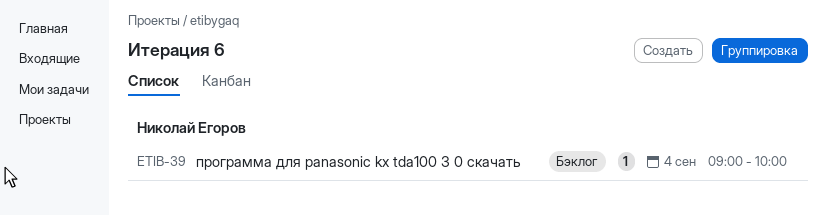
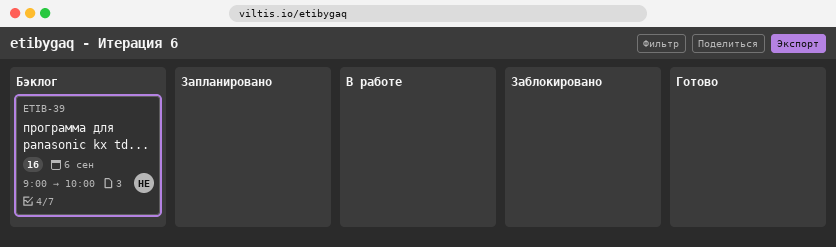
ETIB-39, estimate: 1 -> 16
ETIB-39, day: Sep 4 -> Sep 6

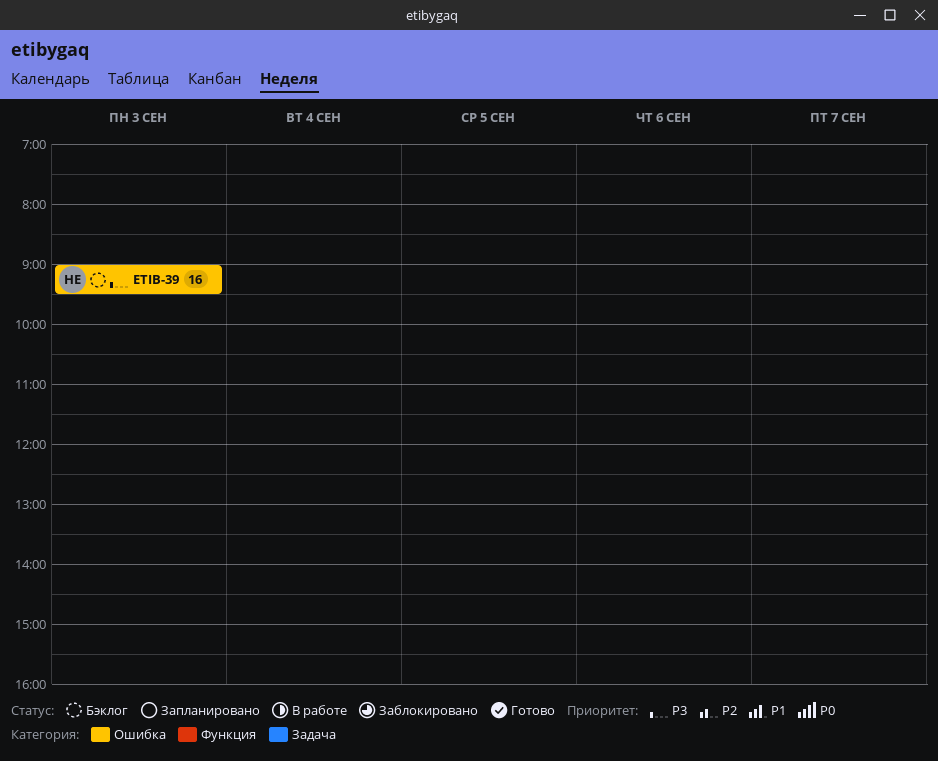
ETIB-39, day: Sep 6 -> Sep 3
ETIB-39, ends: 10:00 -> 09:30

